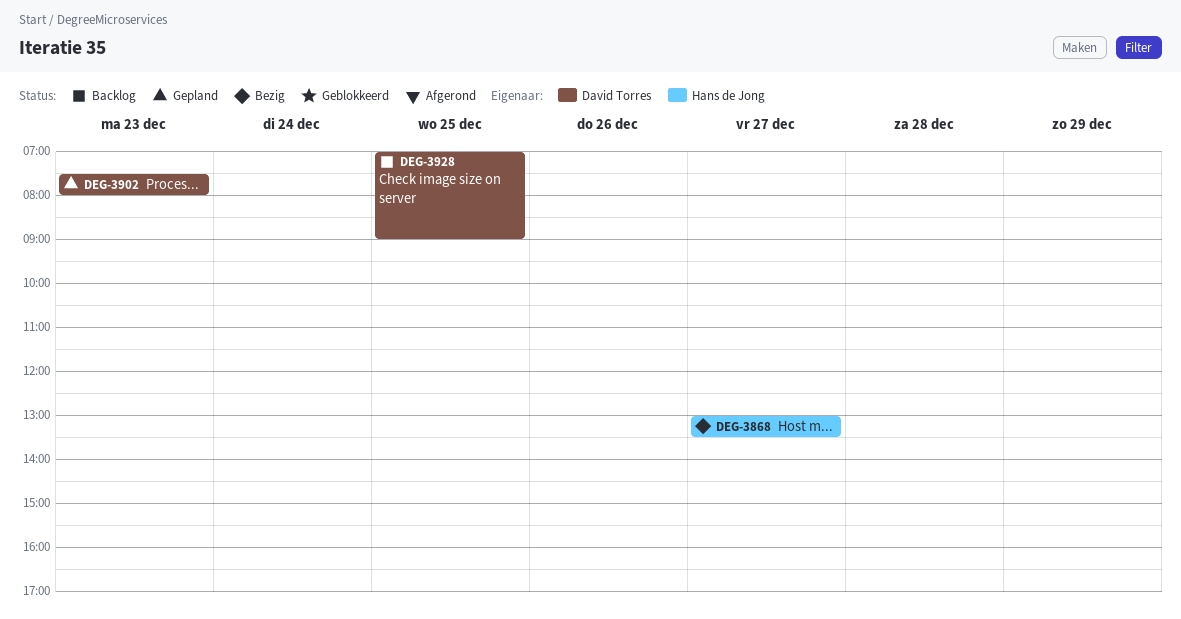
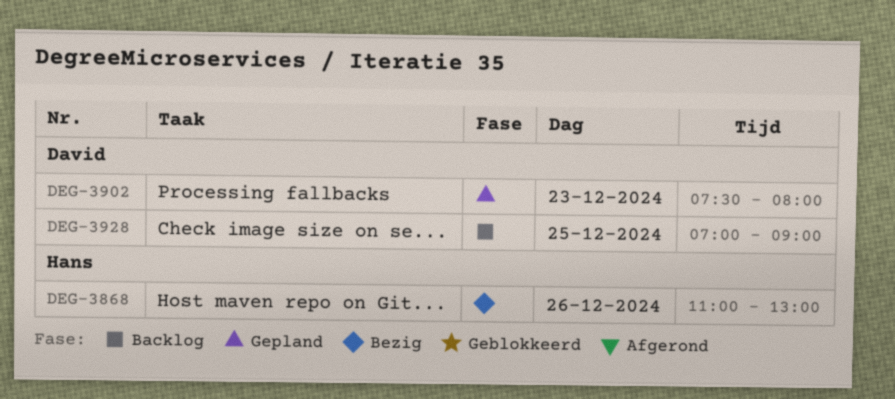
DEG-3868, day: Dec 27 -> Dec 26
DEG-3868, begins: 13:00 -> 11:00
DEG-3868, ends: 13:30 -> 13:00

